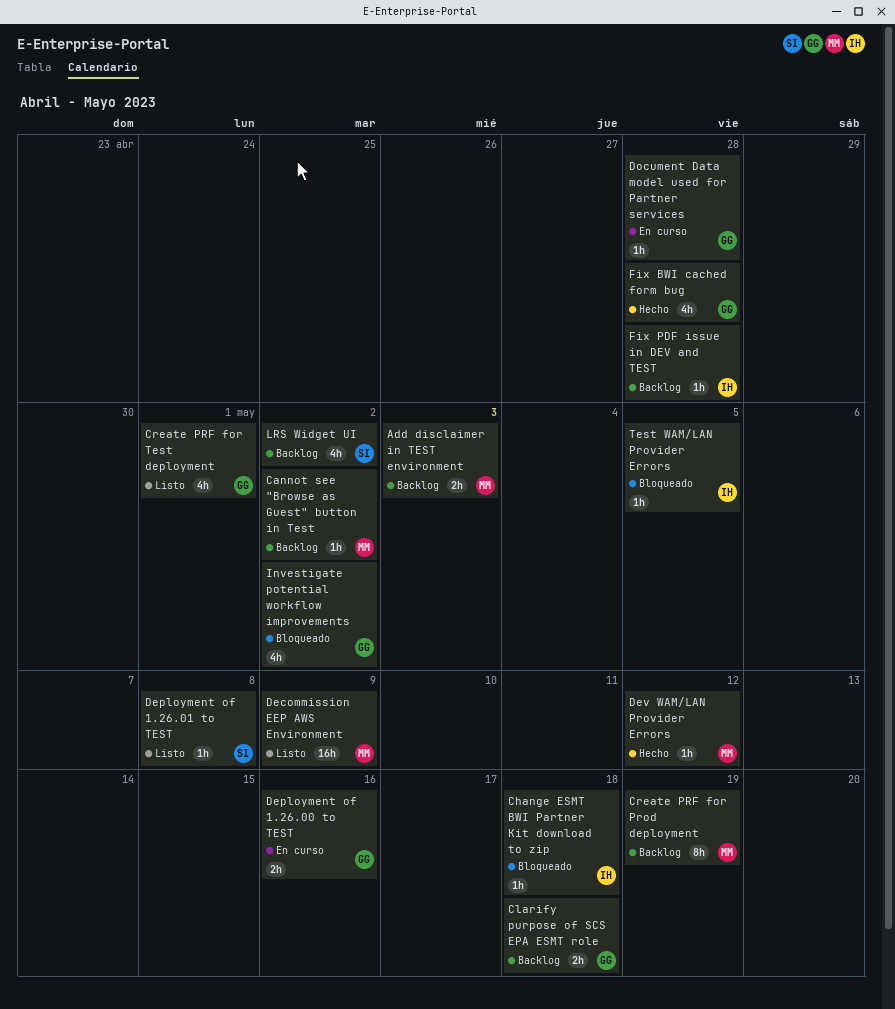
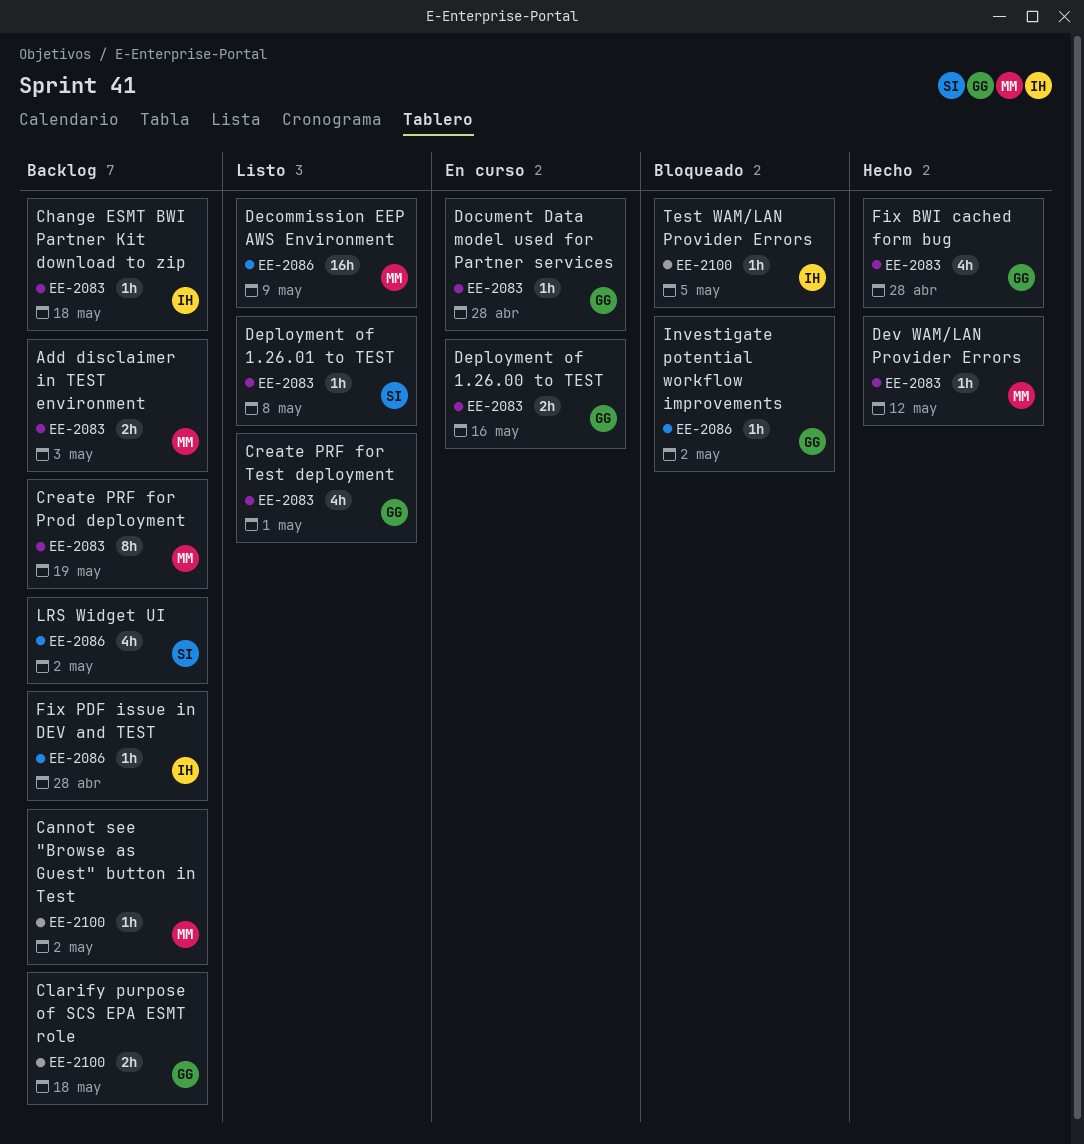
Change ESMT BWI Partner Kit download to zip, status: Bloqueado -> Backlog
Investigate potential workflow improvements, estimate: 4h -> 1h

